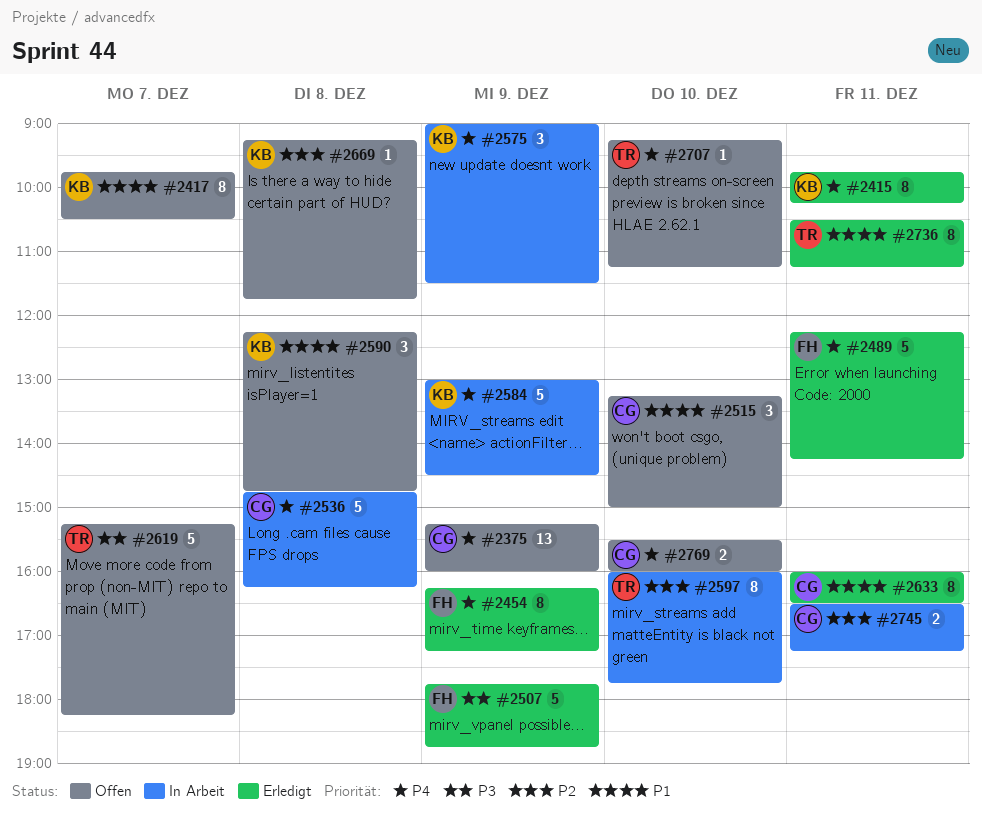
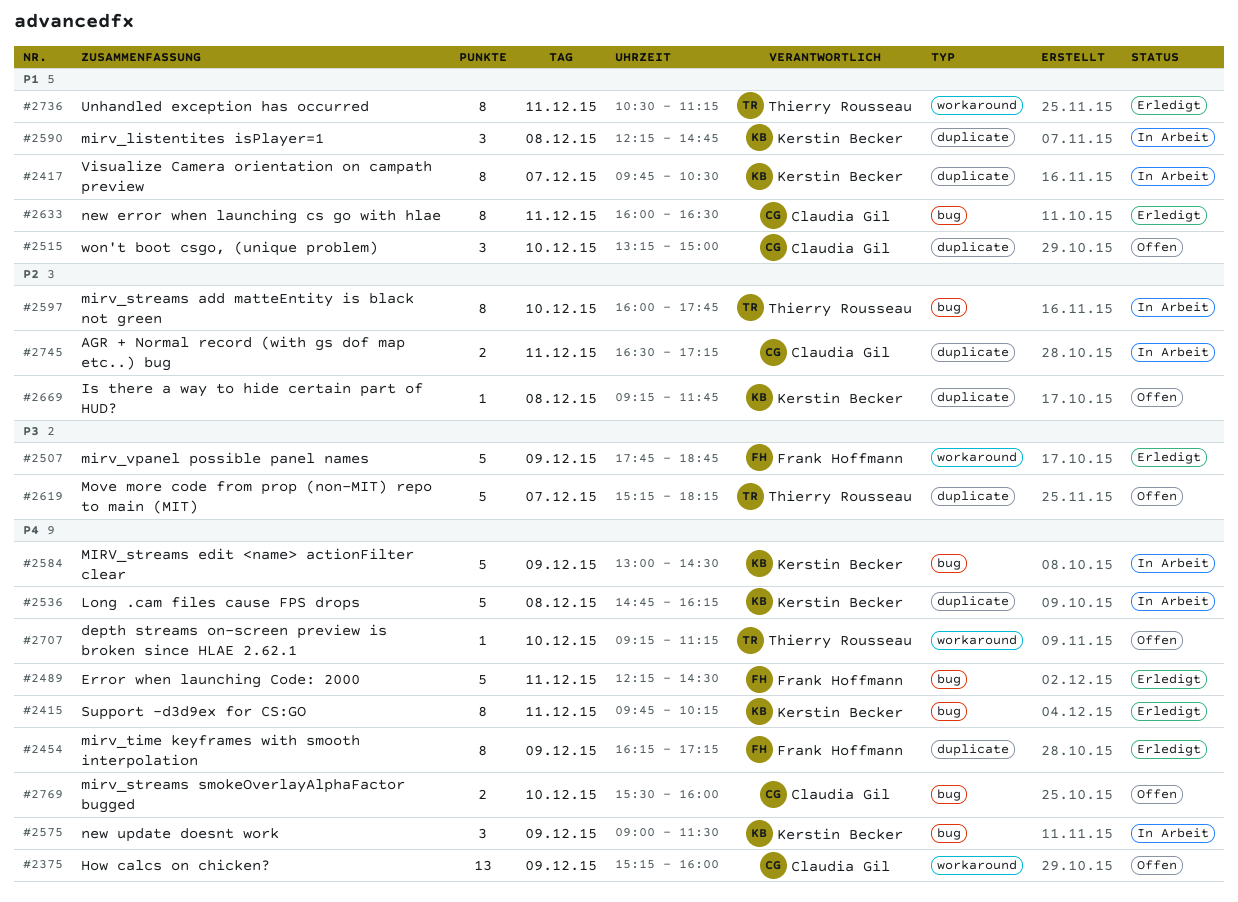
#2417, status: Offen -> In Arbeit
#2489, ends: 14:15 -> 14:30
#2536, owner: Claudia Gil -> Kerstin Becker
#2590, status: Offen -> In Arbeit

